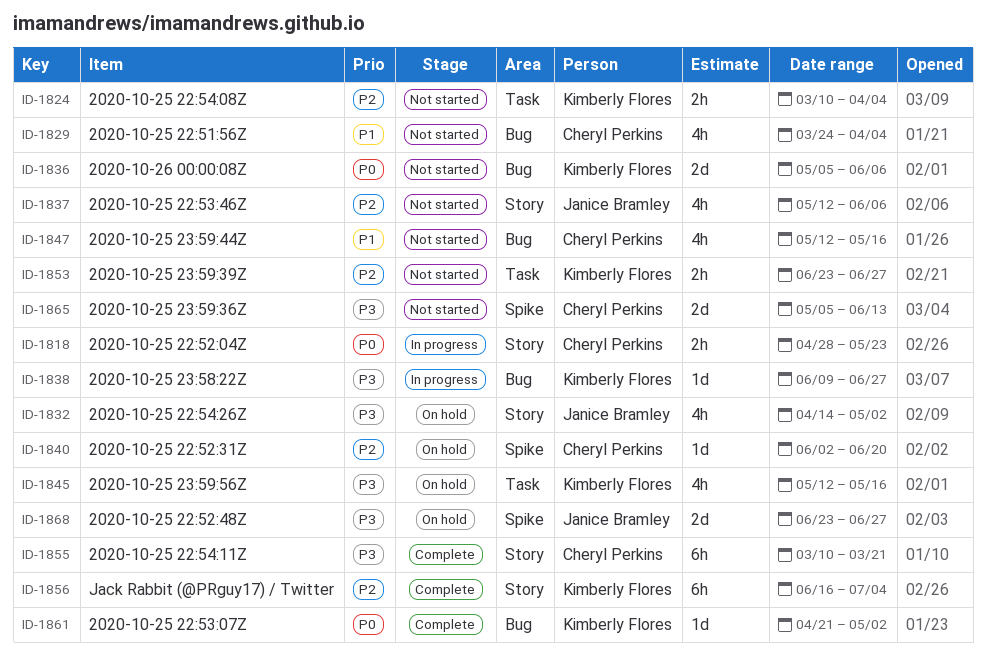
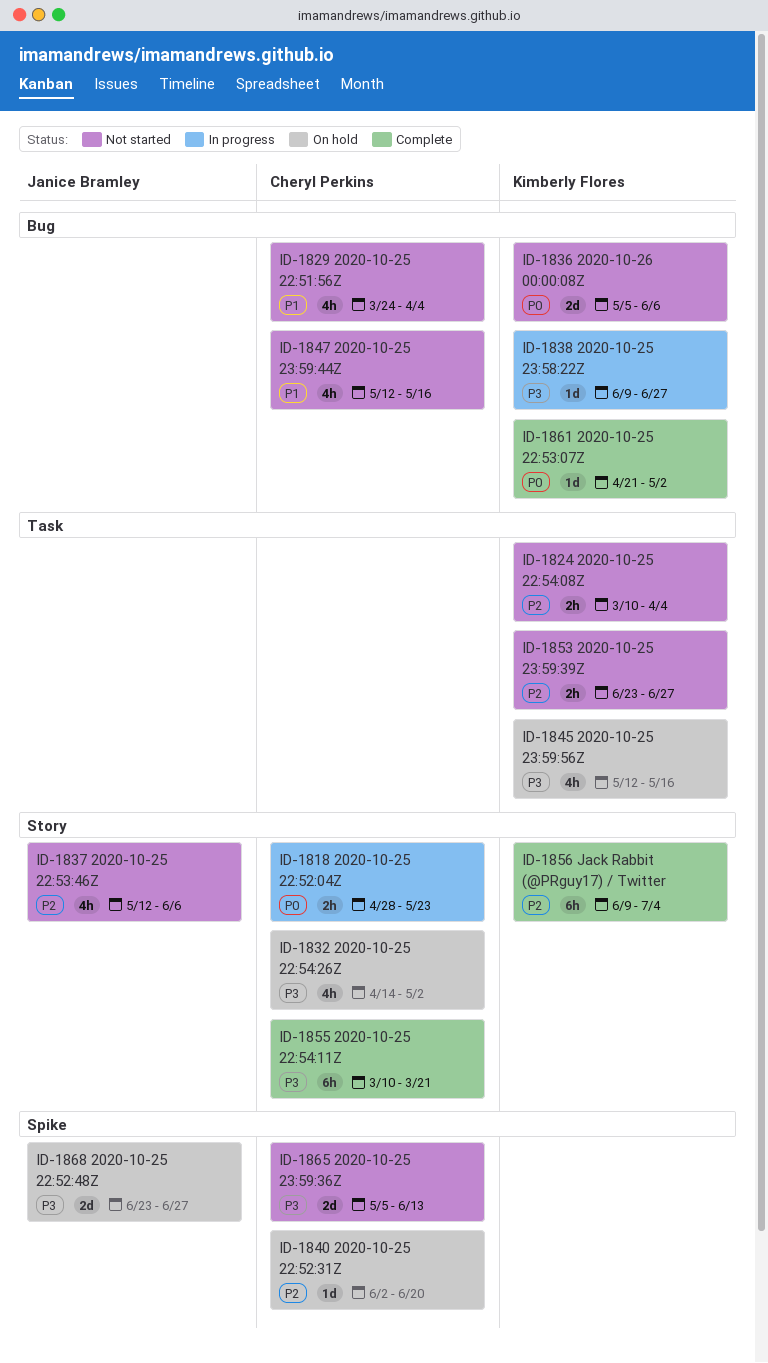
ID-1832, owner: Janice Bramley -> Cheryl Perkins
ID-1856, start: Jun 16 -> Jun 9

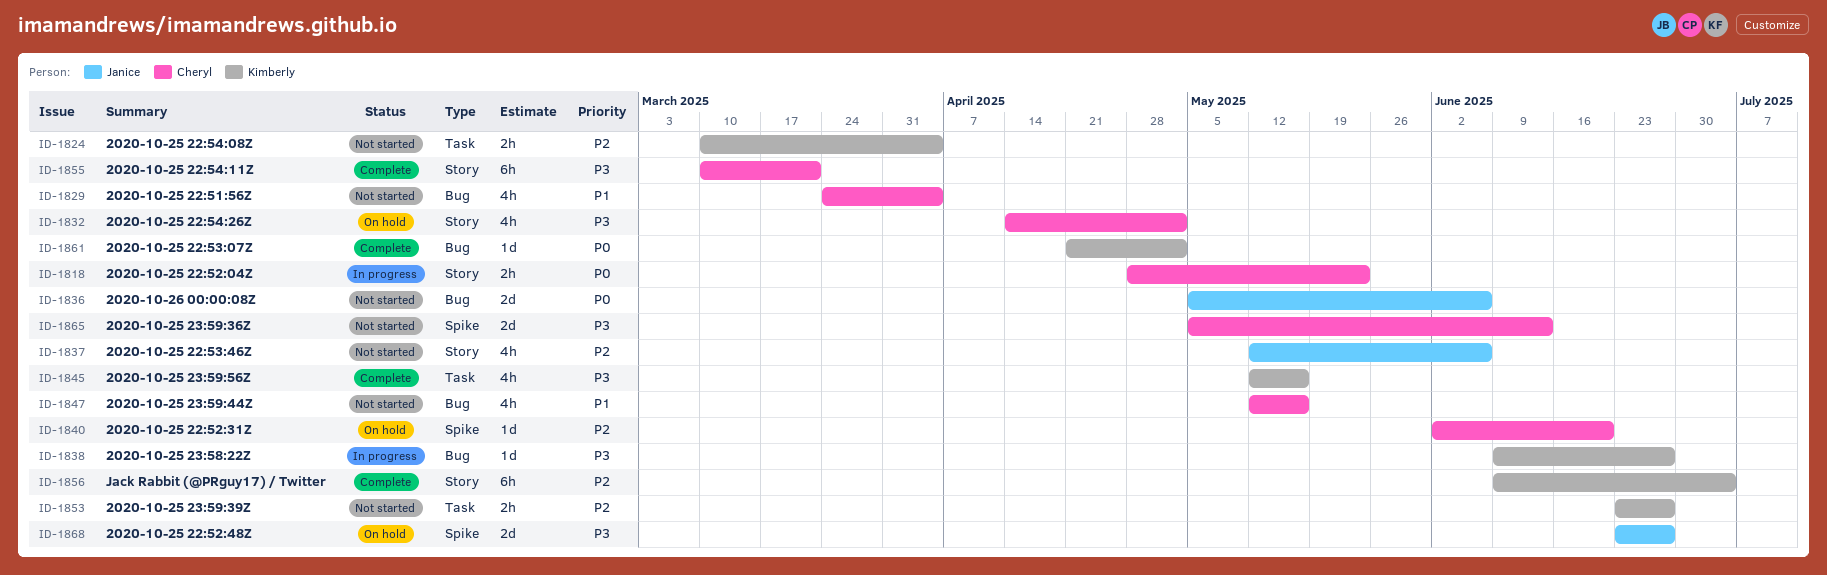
ID-1836, owner: Kimberly Flores -> Janice Bramley
ID-1845, status: On hold -> Complete

